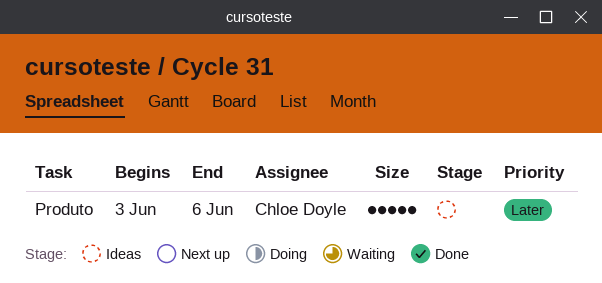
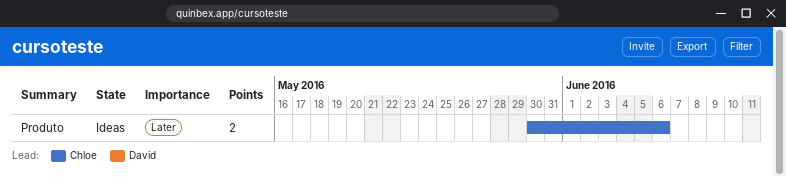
Produto, estimate: 5 -> 2
Produto, start: Jun 3 -> May 30

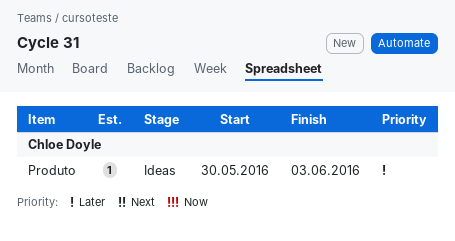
Produto, estimate: 2 -> 1
Produto, due: Jun 6 -> Jun 3

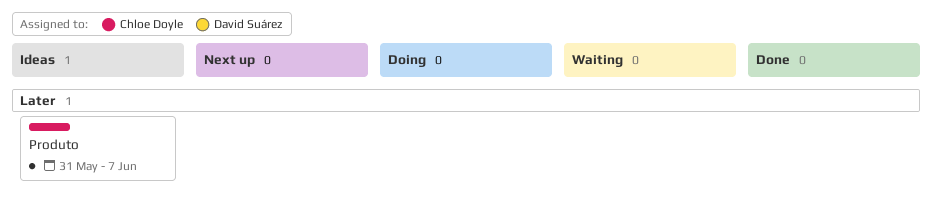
Produto, start: May 30 -> May 31
Produto, due: Jun 3 -> Jun 7

